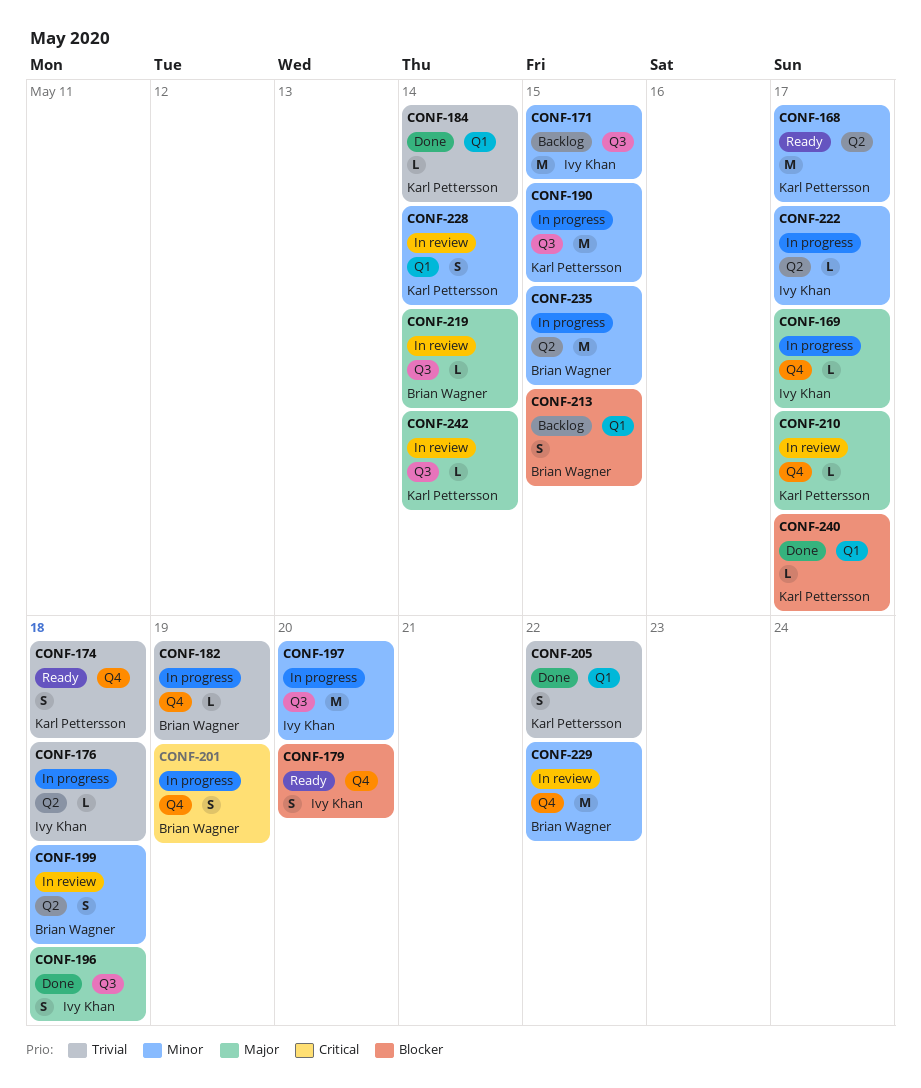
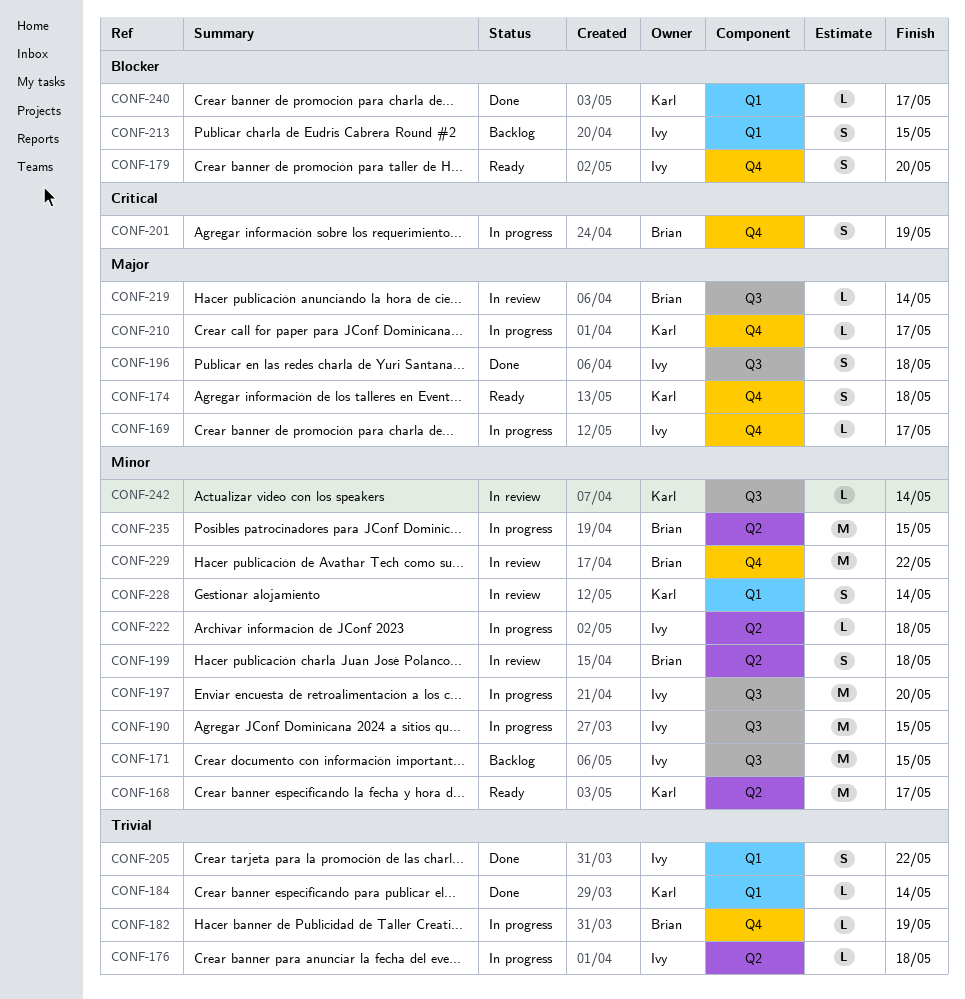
CONF-174, priority: Trivial -> Major
CONF-190, owner: Karl Pettersson -> Ivy Khan
CONF-205, owner: Karl Pettersson -> Ivy Khan
CONF-210, status: In review -> In progress
CONF-213, owner: Brian Wagner -> Ivy Khan
CONF-222, due: May 17 -> May 18
CONF-242, priority: Major -> Minor

